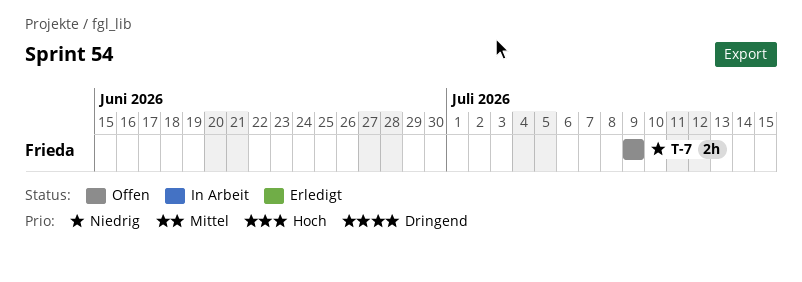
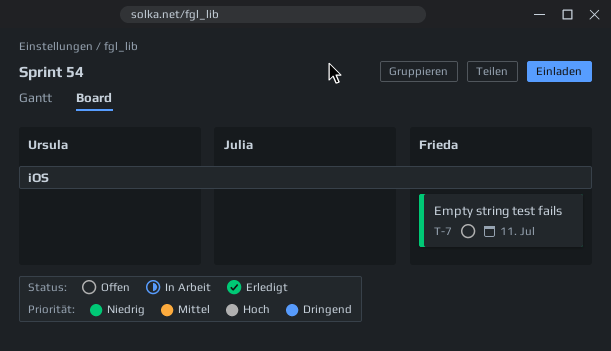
T-7, due: Jul 9 -> Jul 11

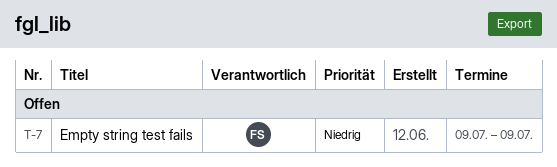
T-7, due: Jul 11 -> Jul 9

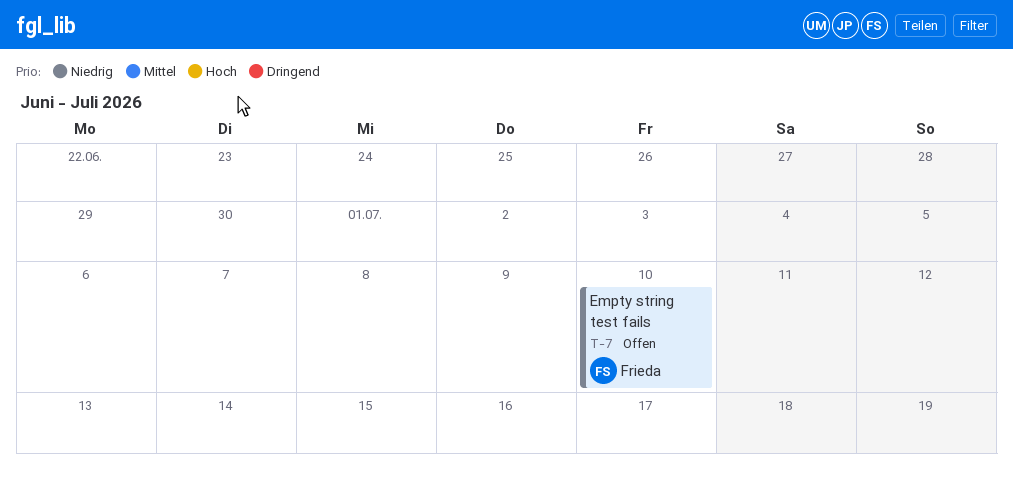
T-7, due: Jul 9 -> Jul 10

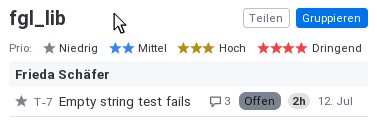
T-7, due: Jul 10 -> Jul 12

